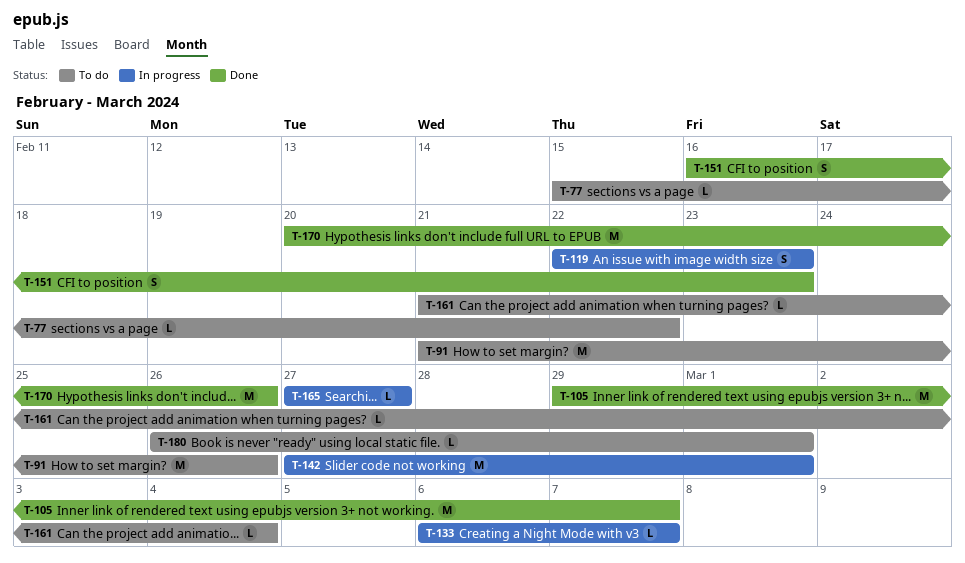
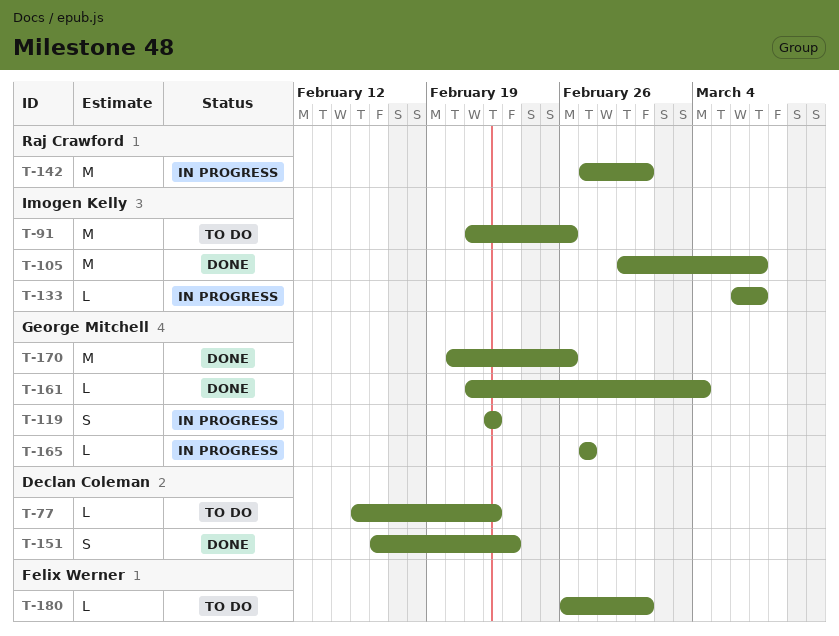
T-119, due: Feb 23 -> Feb 22
T-161, status: To do -> Done

